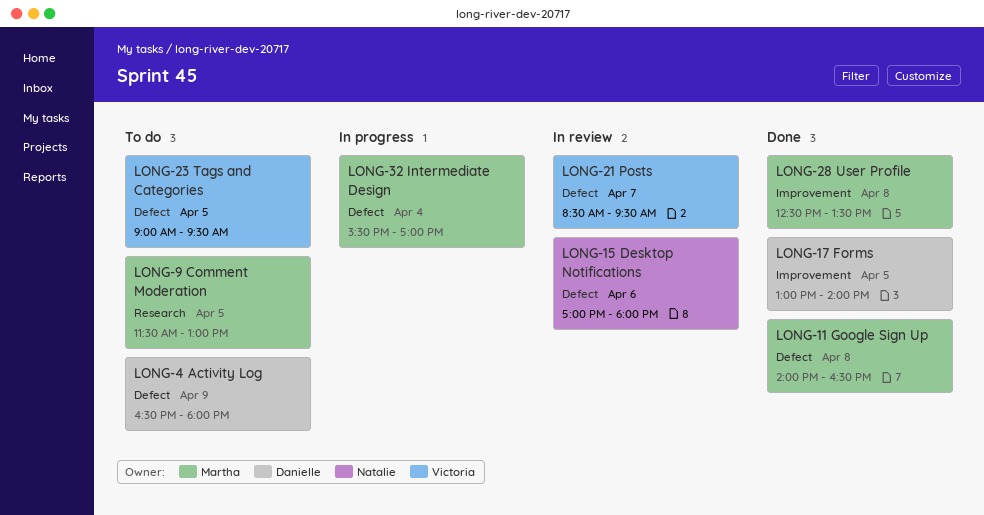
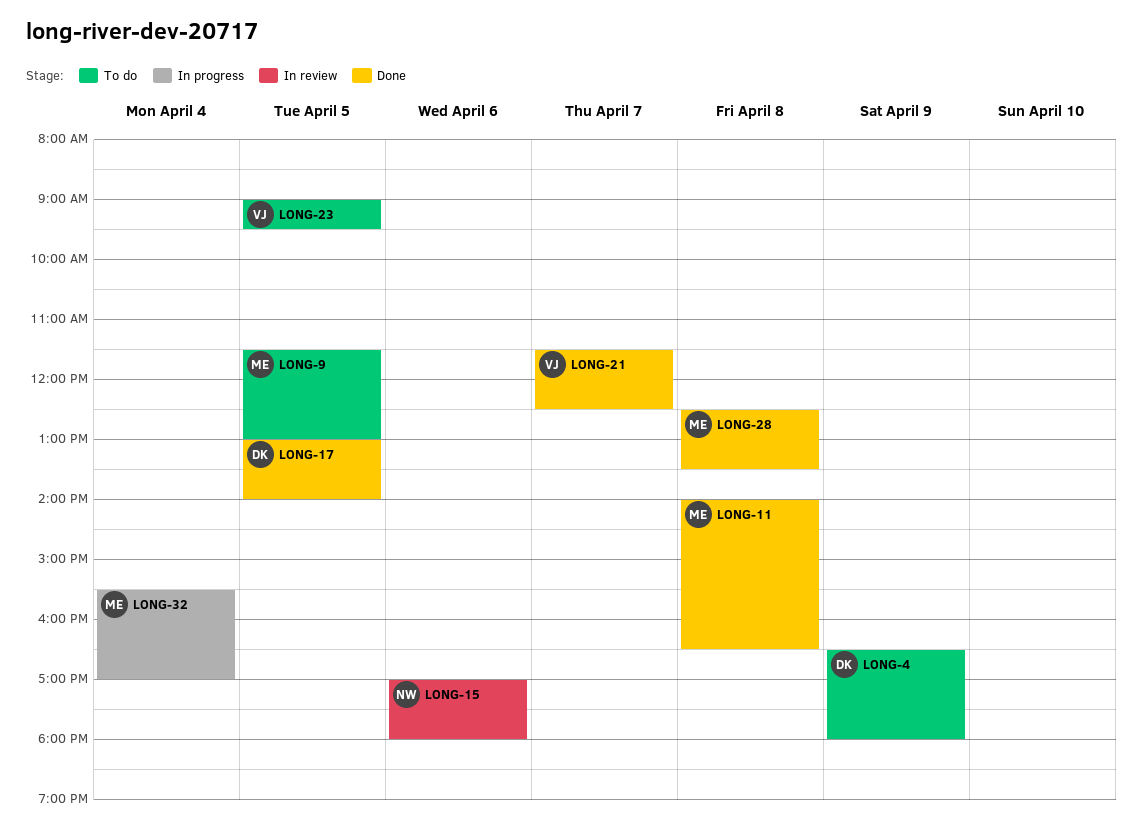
LONG-21, status: In review -> Done
LONG-21, begins: 08:30 -> 11:30
LONG-21, ends: 09:30 -> 12:30

